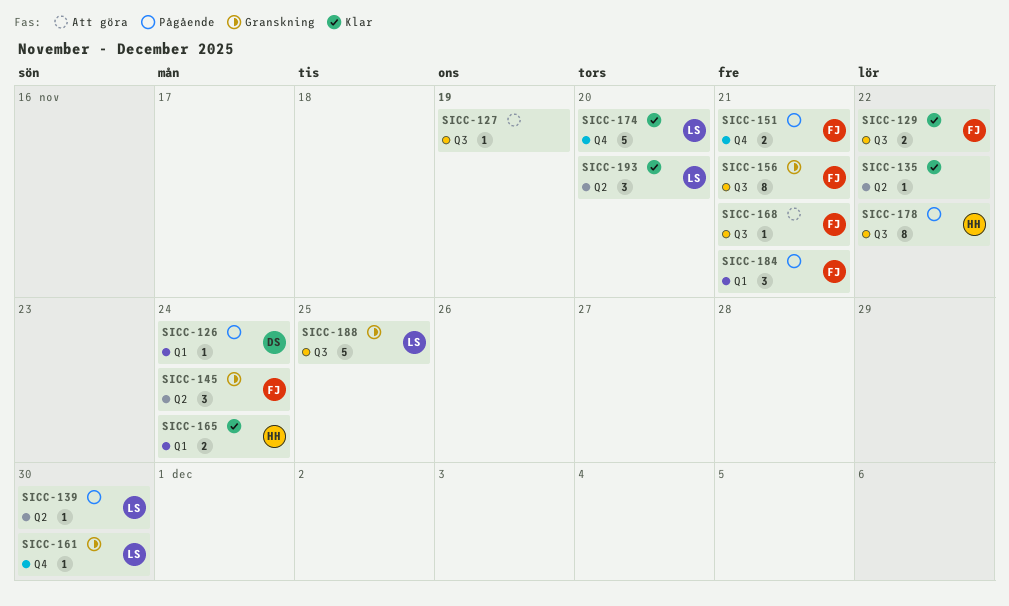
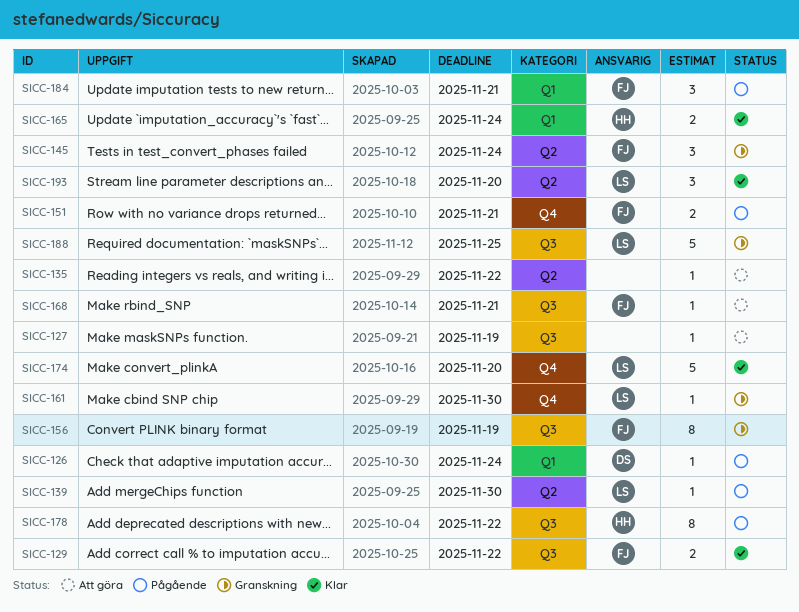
SICC-135, status: Klar -> Att göra
SICC-156, due: Nov 21 -> Nov 19

